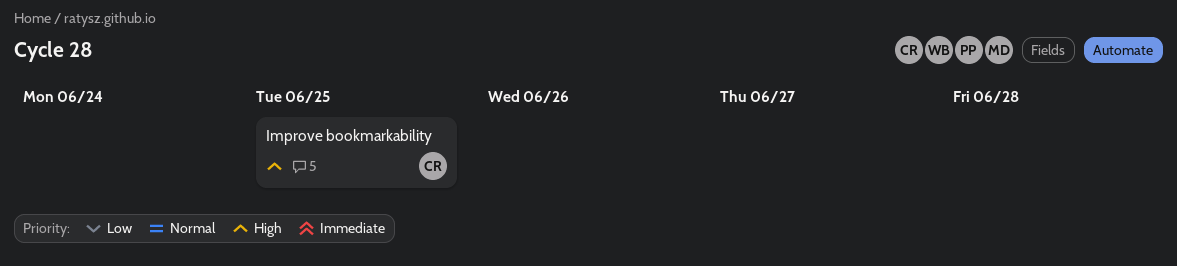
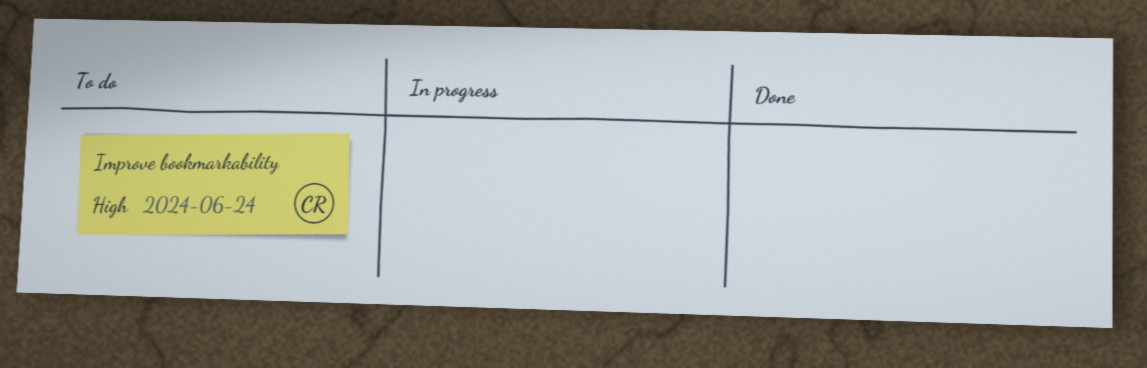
Improve bookmarkability, due: Jun 25 -> Jun 24

